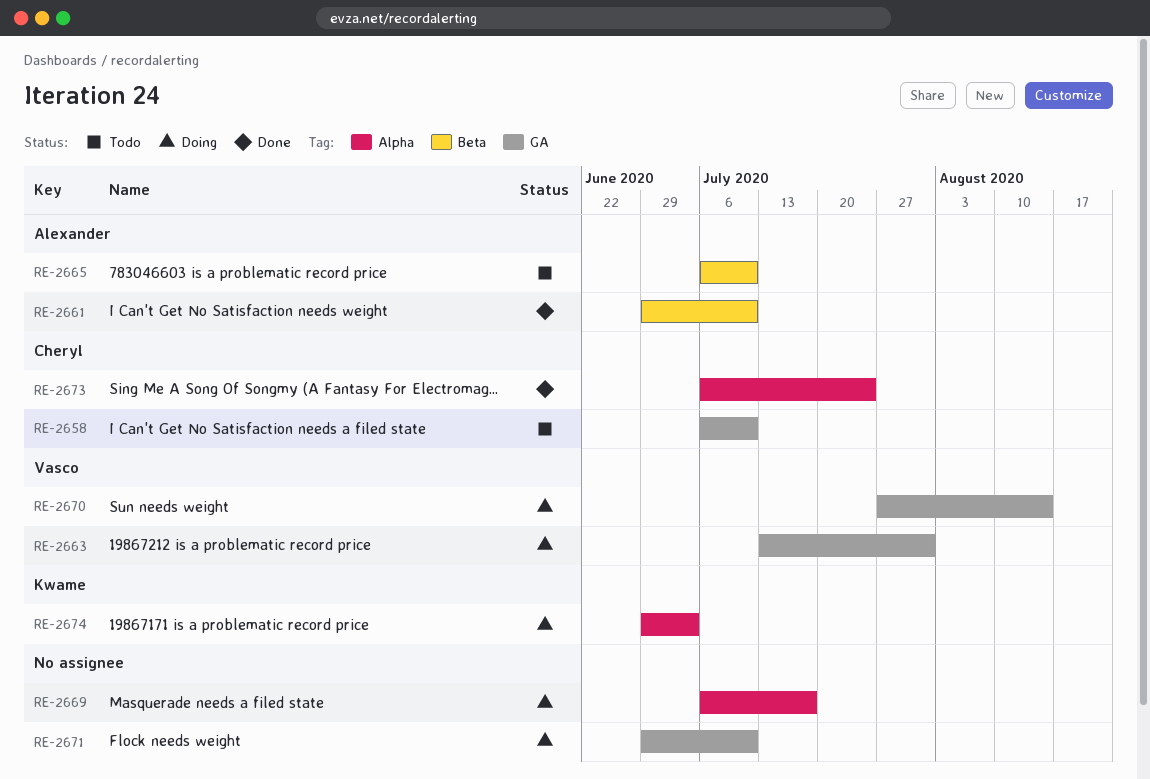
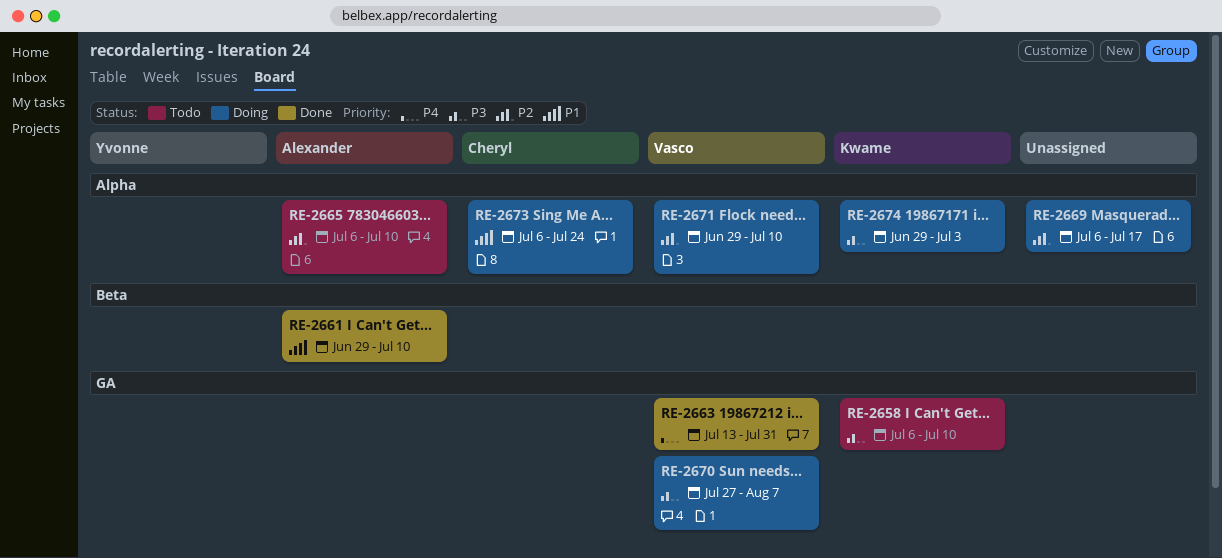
RE-2658, owner: Cheryl -> Kwame
RE-2663, status: Doing -> Done
RE-2665, label: Beta -> Alpha
RE-2670, due: Aug 14 -> Aug 7
RE-2671, owner: none -> Vasco
RE-2671, label: GA -> Alpha
RE-2673, status: Done -> Doing

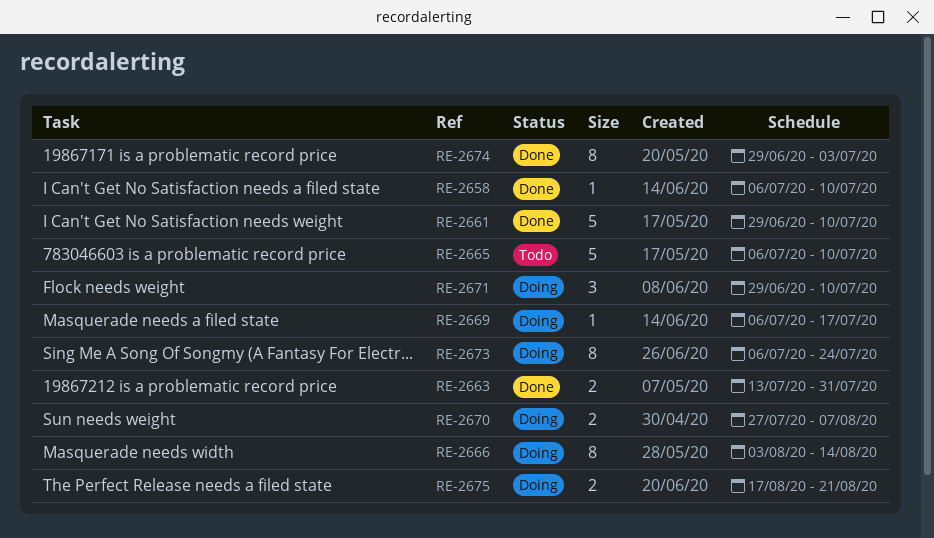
RE-2658, status: Todo -> Done
RE-2666: none -> present
RE-2674, status: Doing -> Done
RE-2675: none -> present

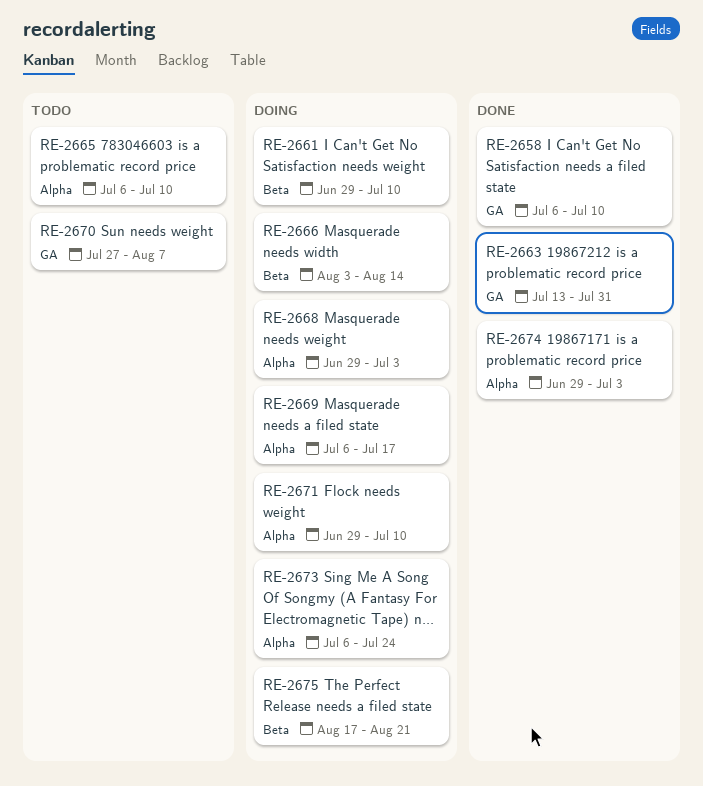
RE-2661, status: Done -> Doing
RE-2668: none -> present
RE-2670, status: Doing -> Todo

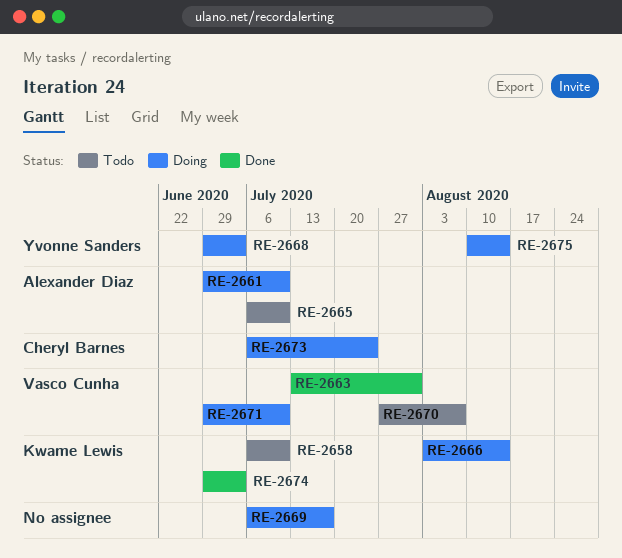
RE-2658, status: Done -> Todo
RE-2675, start: Aug 17 -> Aug 10
RE-2675, due: Aug 21 -> Aug 14

